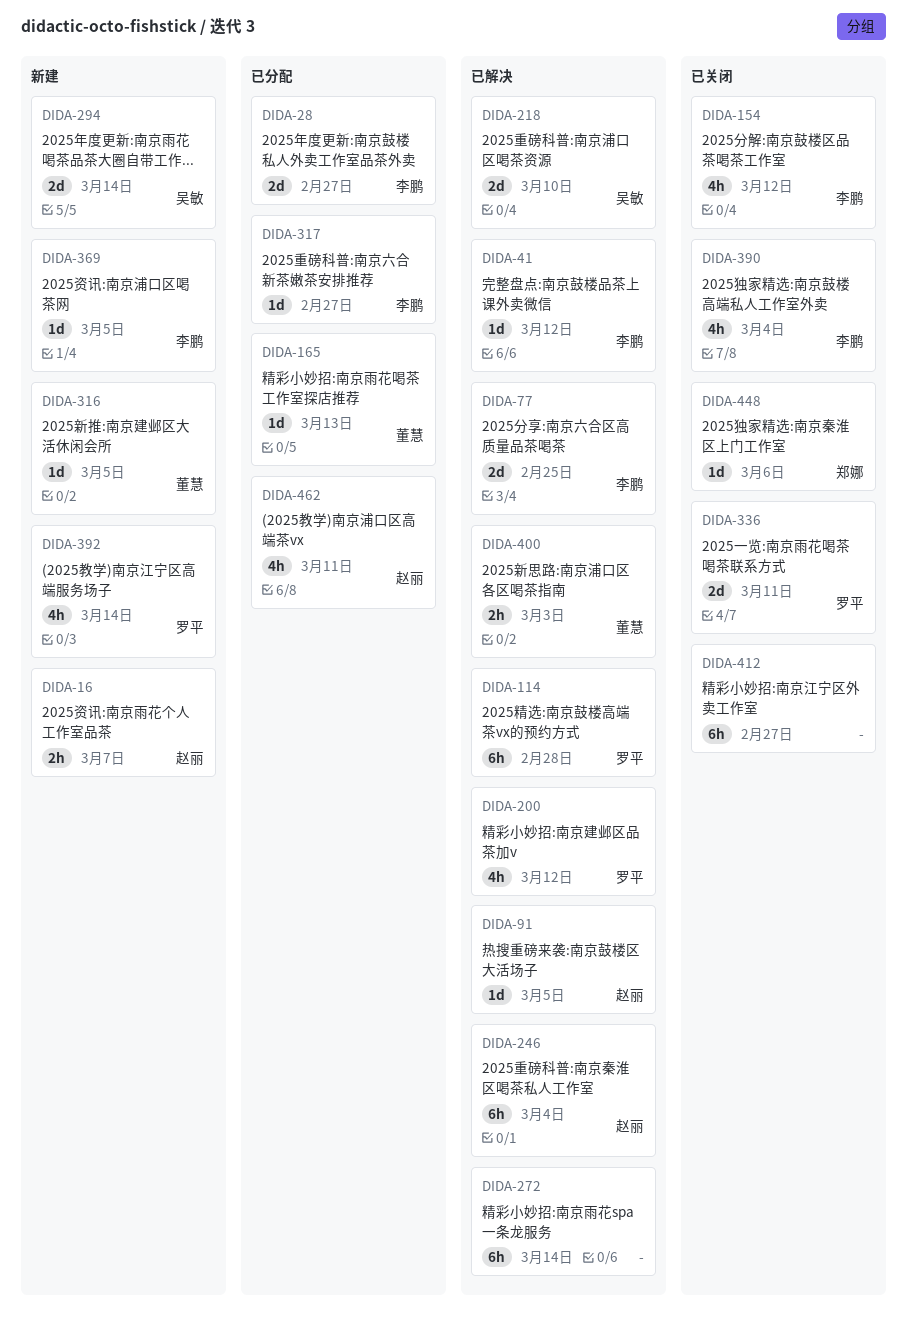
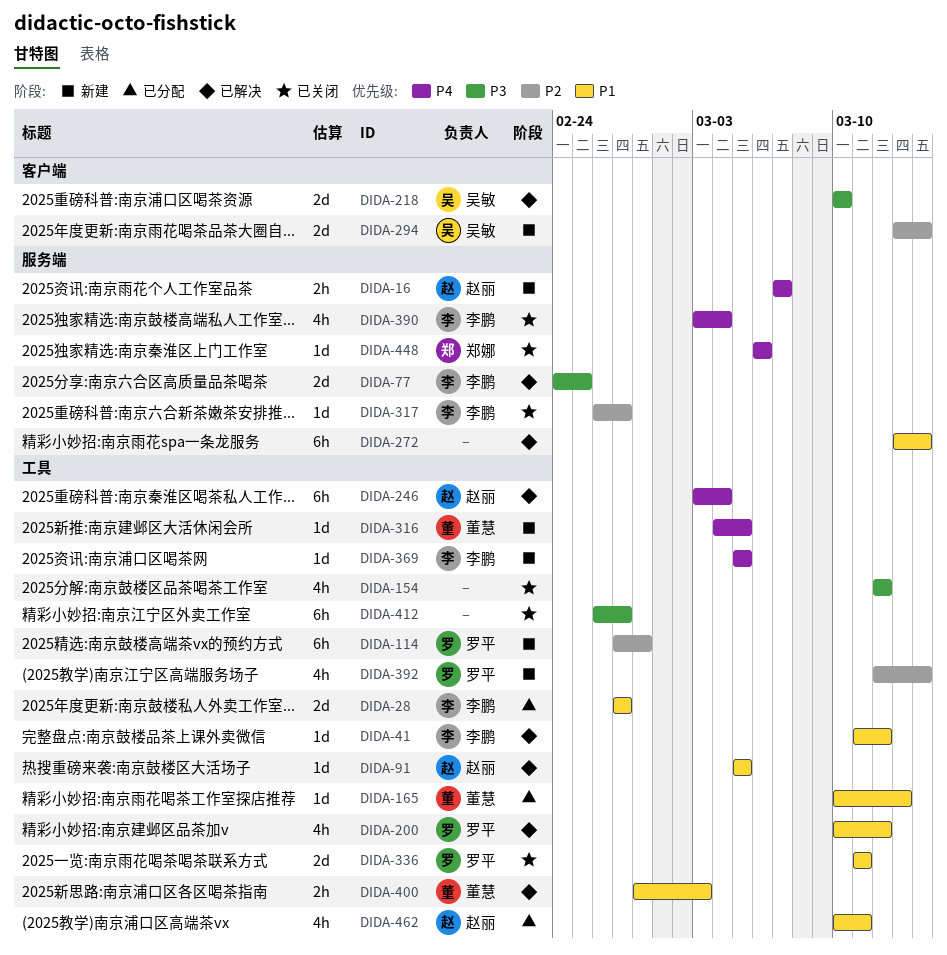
DIDA-114, status: 已解决 -> 新建
DIDA-154, owner: 李鹏 -> none
DIDA-317, status: 已分配 -> 已关闭

